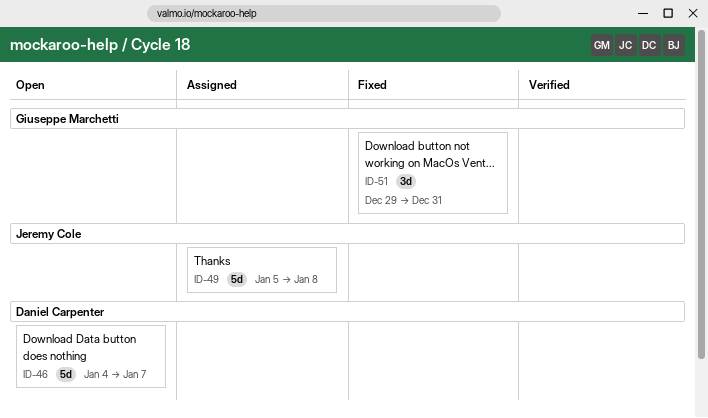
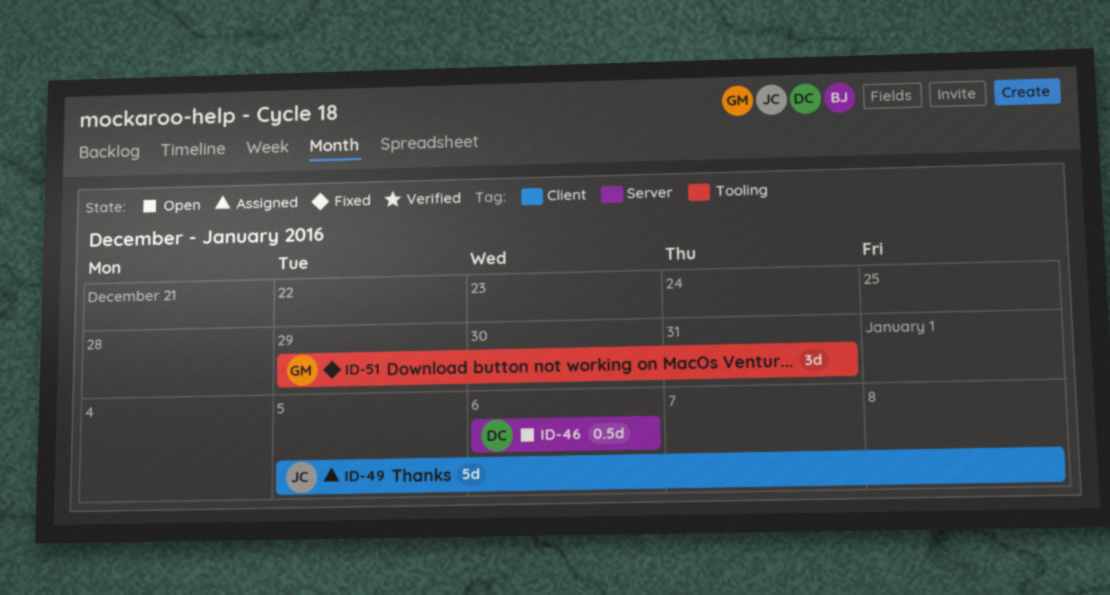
ID-46, estimate: 5d -> 0.5d
ID-46, start: Jan 4 -> Jan 6
ID-46, due: Jan 7 -> Jan 6

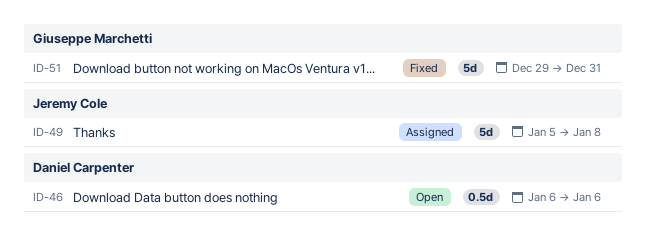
ID-51, estimate: 3d -> 5d

